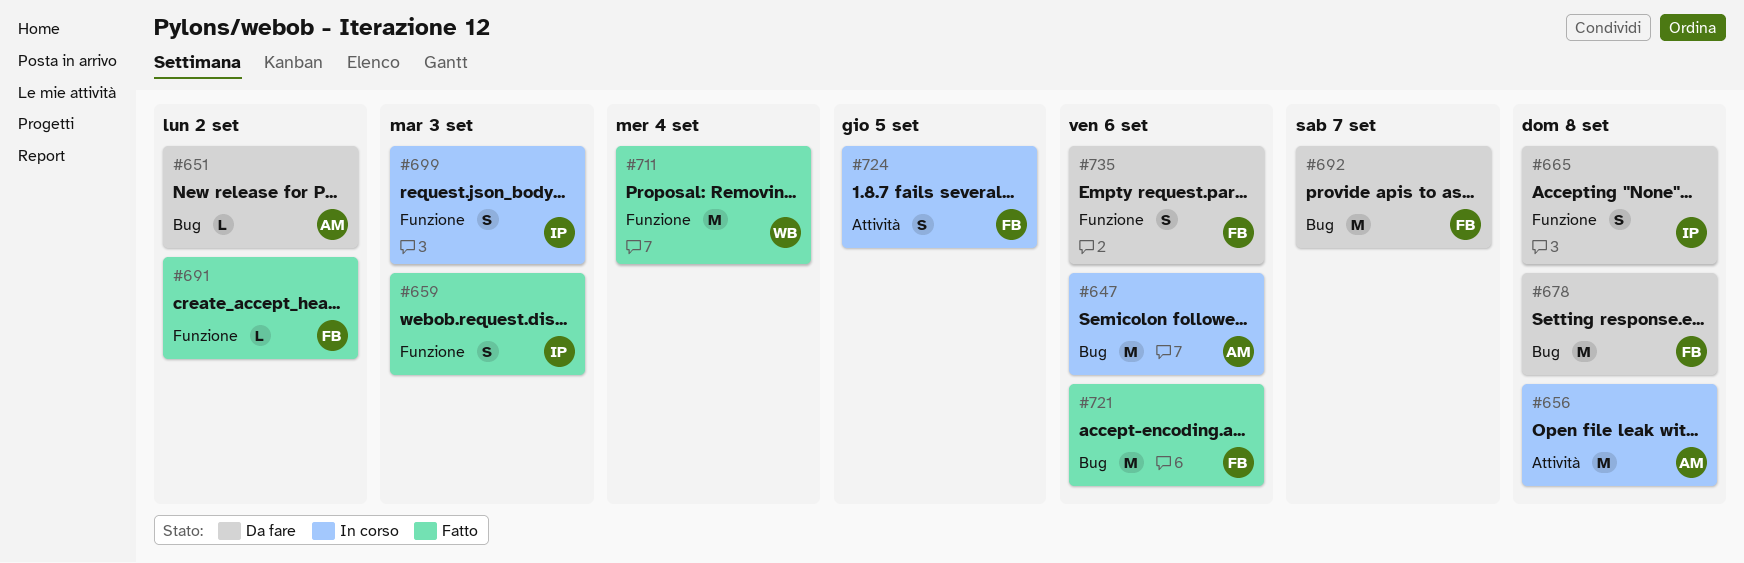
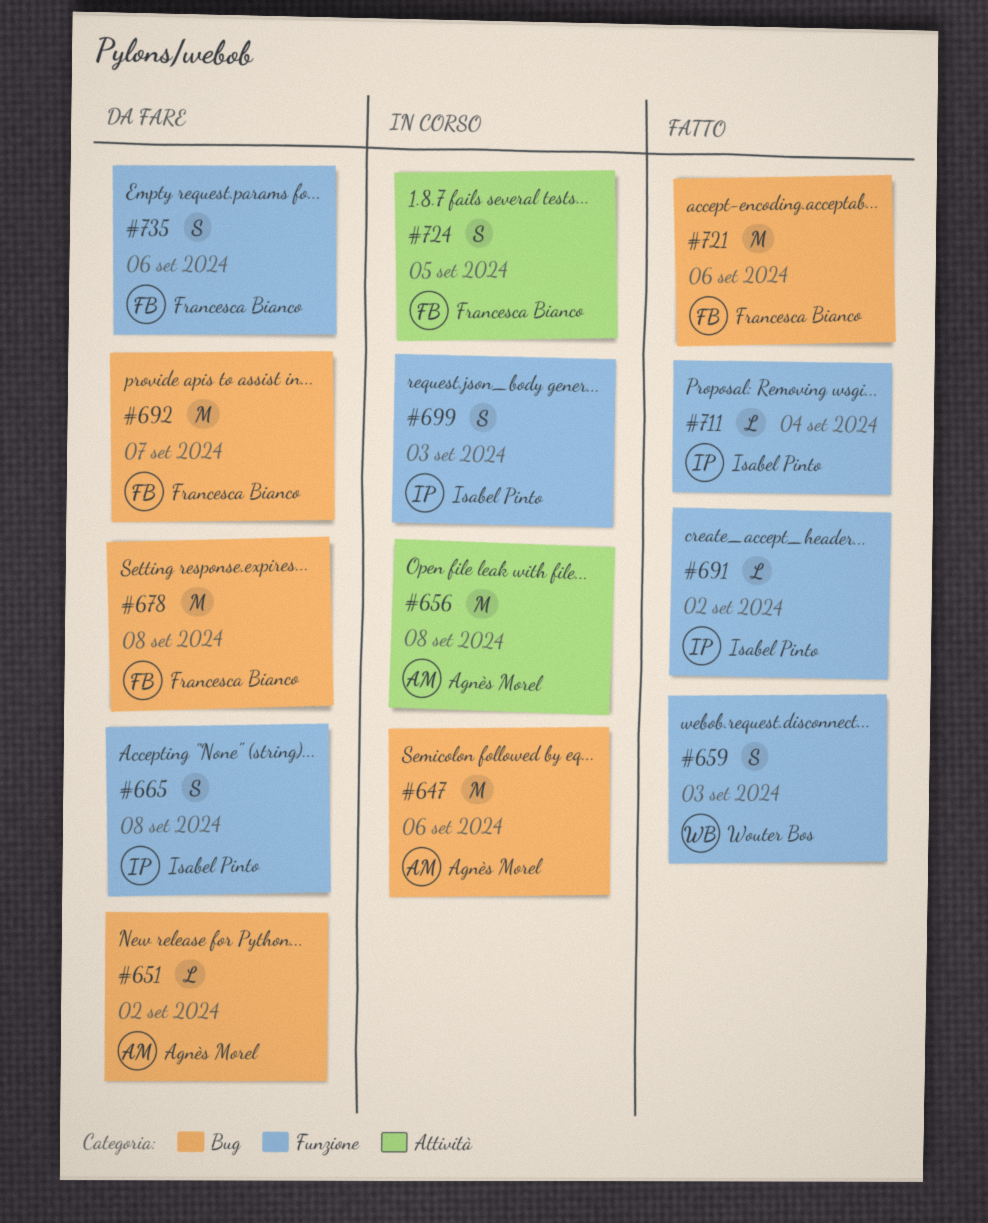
#659, owner: Isabel Pinto -> Wouter Bos
#691, owner: Francesca Bianco -> Isabel Pinto
#711, owner: Wouter Bos -> Isabel Pinto
#711, estimate: M -> L

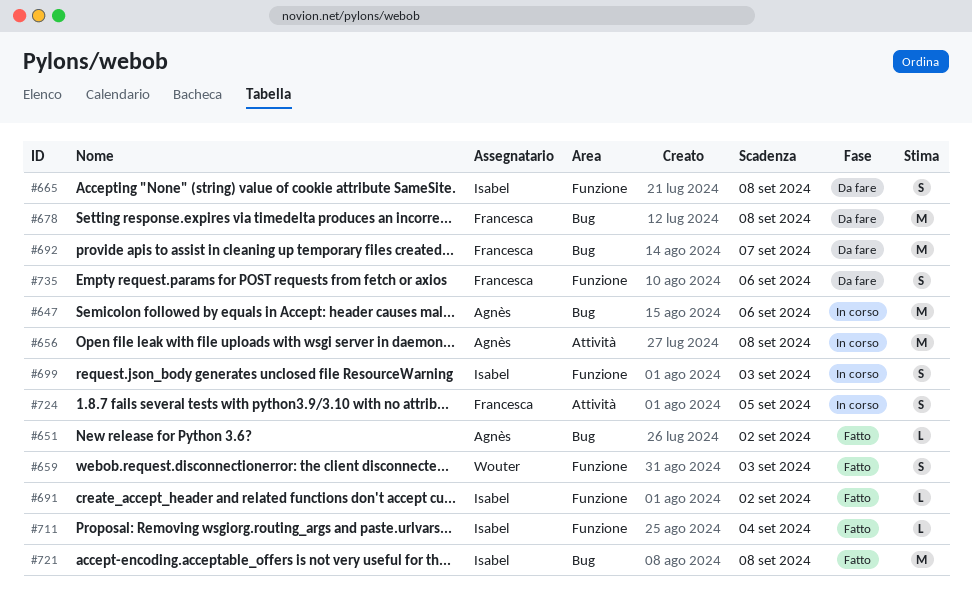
#651, status: Da fare -> Fatto
#721, owner: Francesca Bianco -> Isabel Pinto
#721, due: Sep 6 -> Sep 8

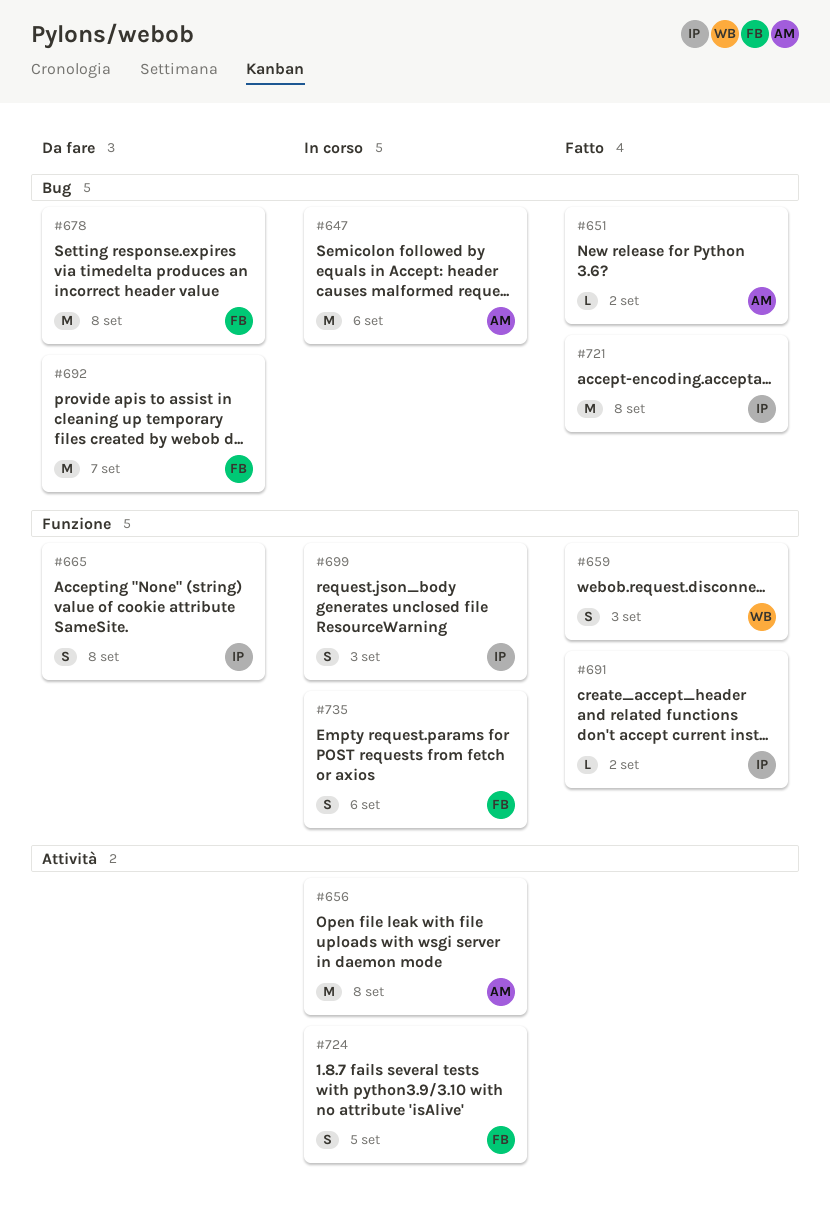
#711: present -> none
#735, status: Da fare -> In corso

